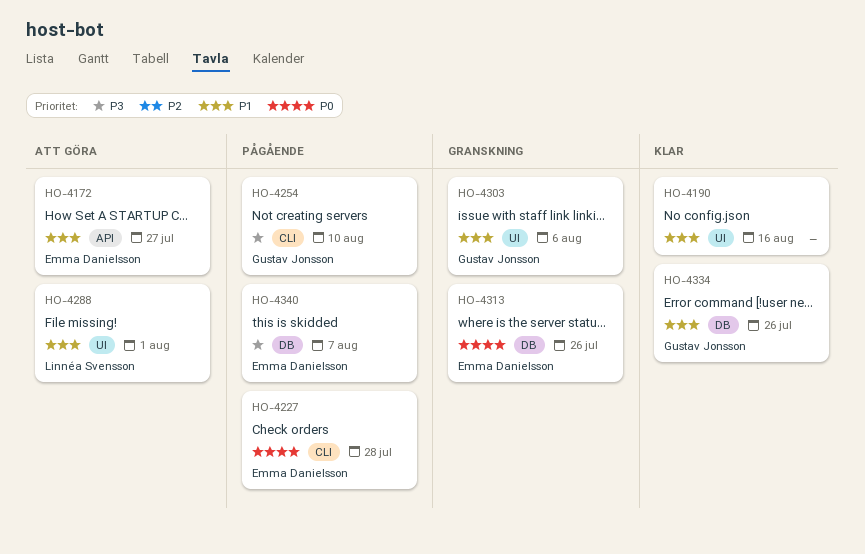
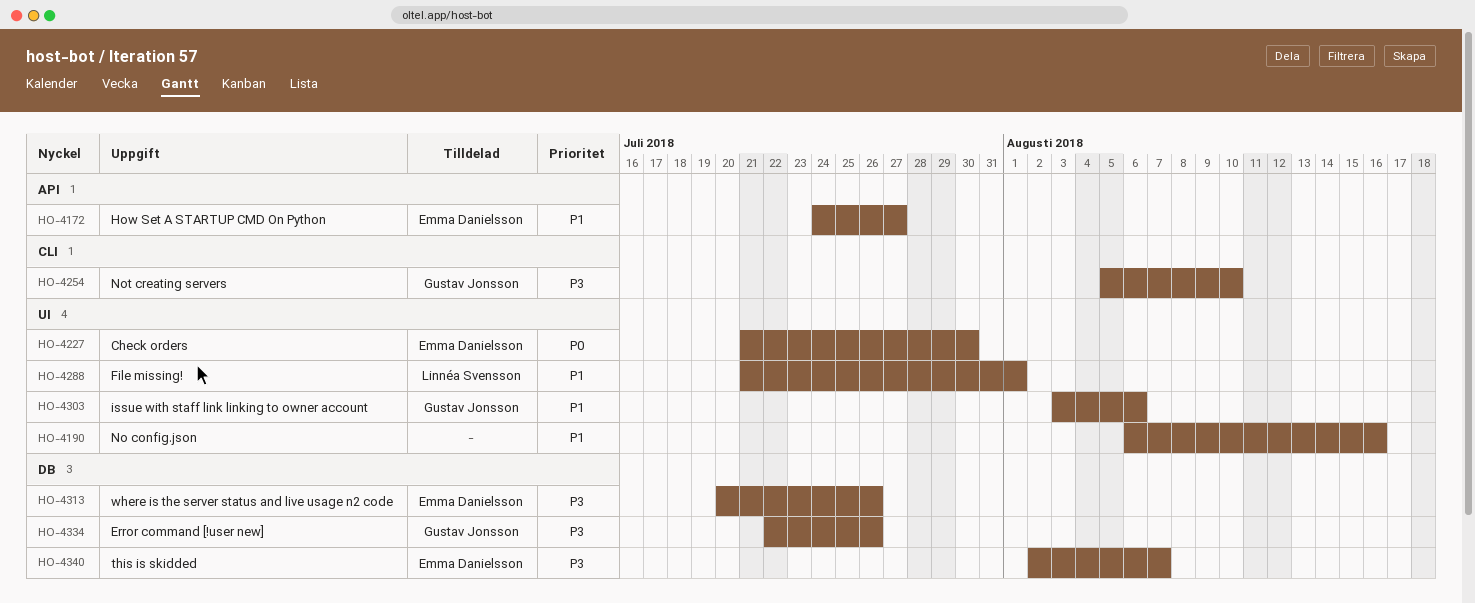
HO-4227, label: CLI -> UI
HO-4227, due: Jul 28 -> Jul 30
HO-4313, priority: P0 -> P3
HO-4334, priority: P1 -> P3

